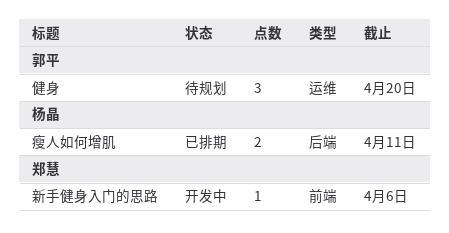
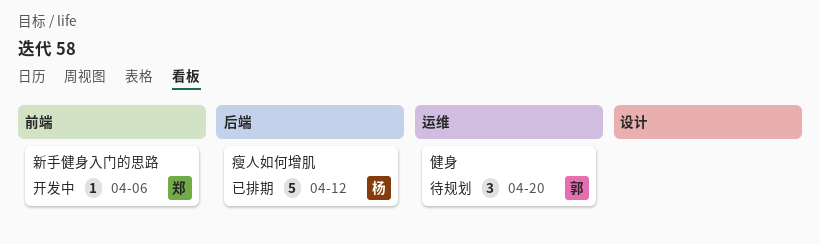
瘦人如何增肌, estimate: 2 -> 5
瘦人如何增肌, due: Apr 11 -> Apr 12

